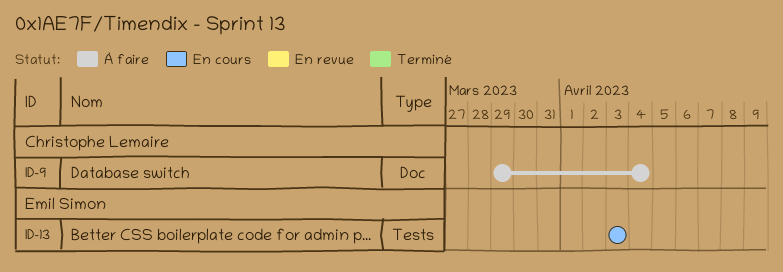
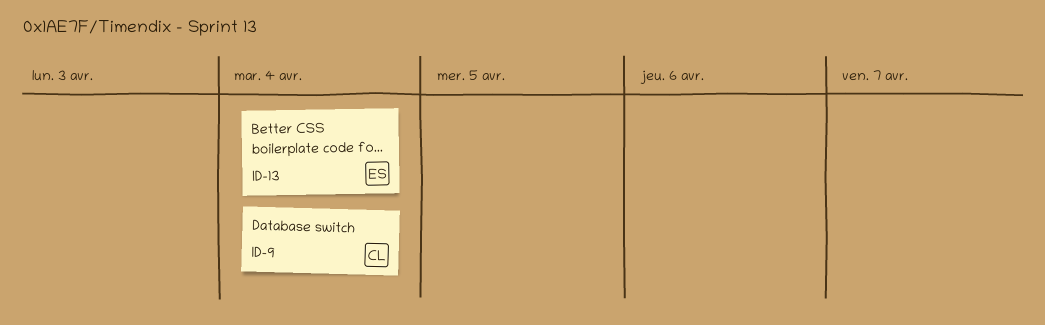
ID-13, due: Apr 3 -> Apr 4

